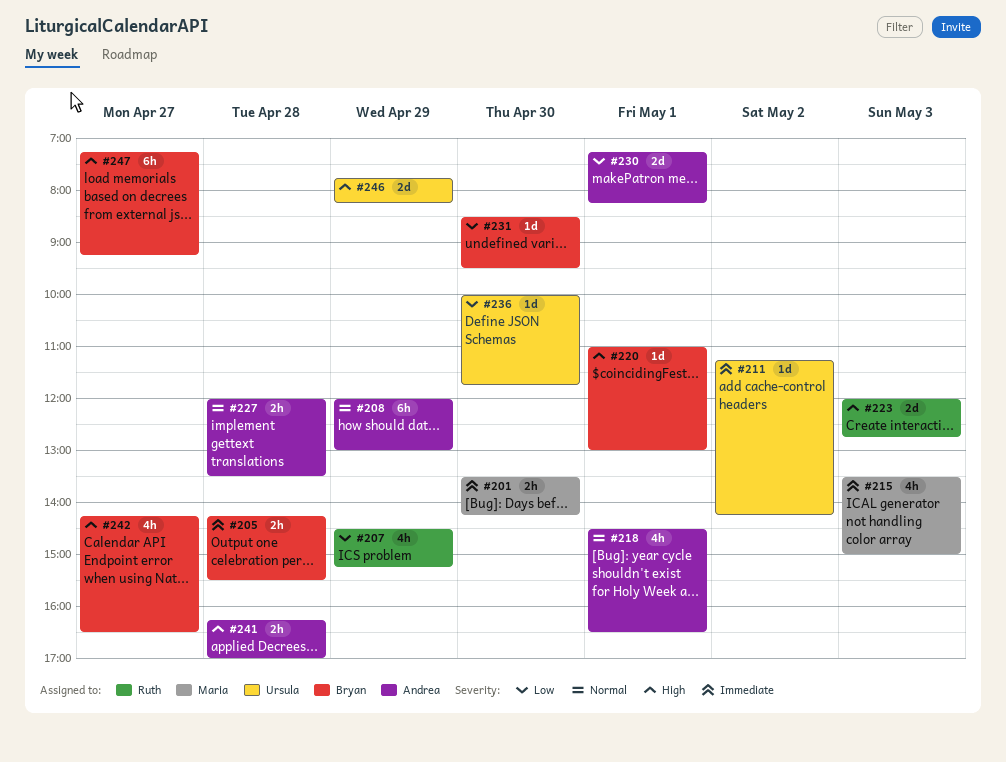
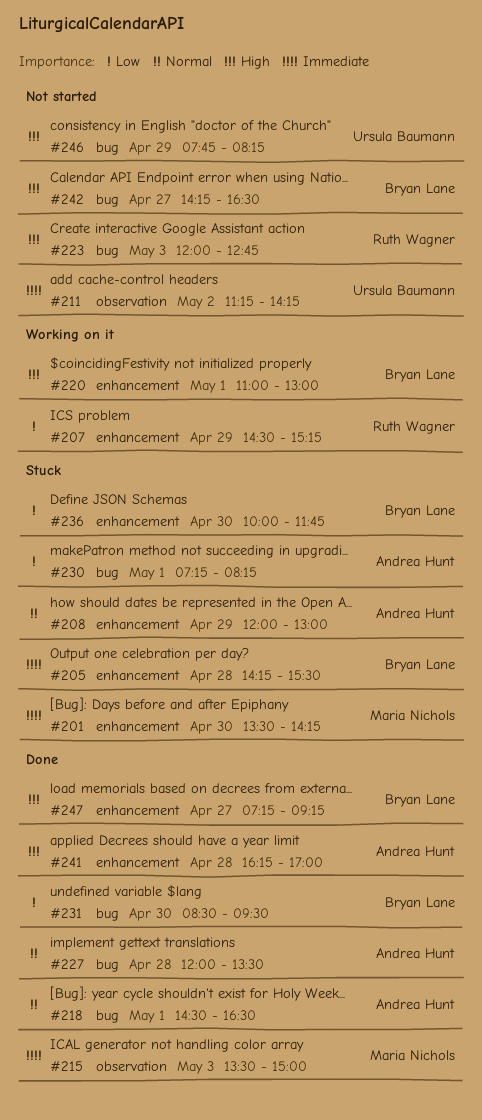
#236, owner: Ursula Baumann -> Bryan Lane

